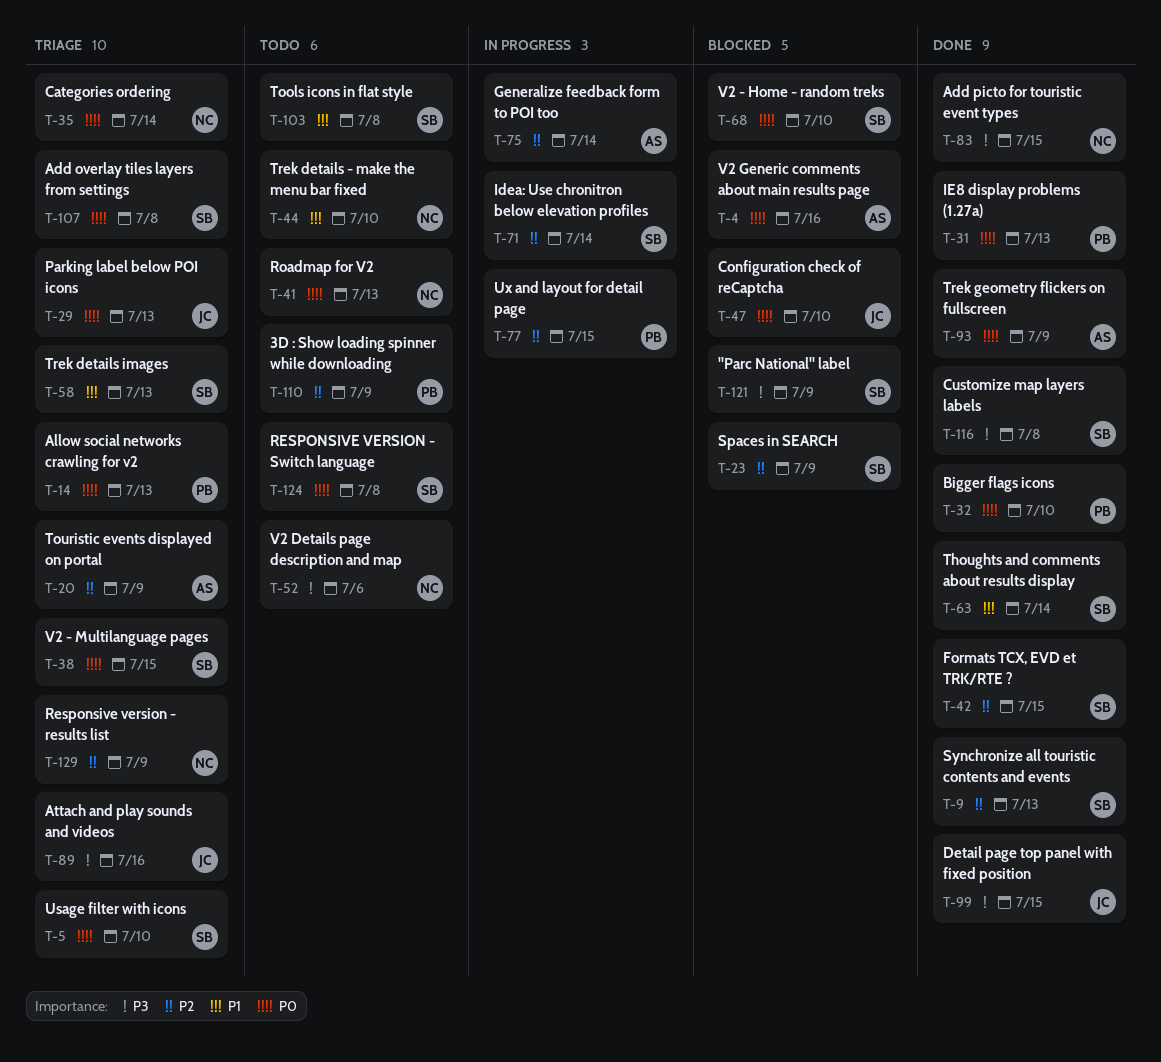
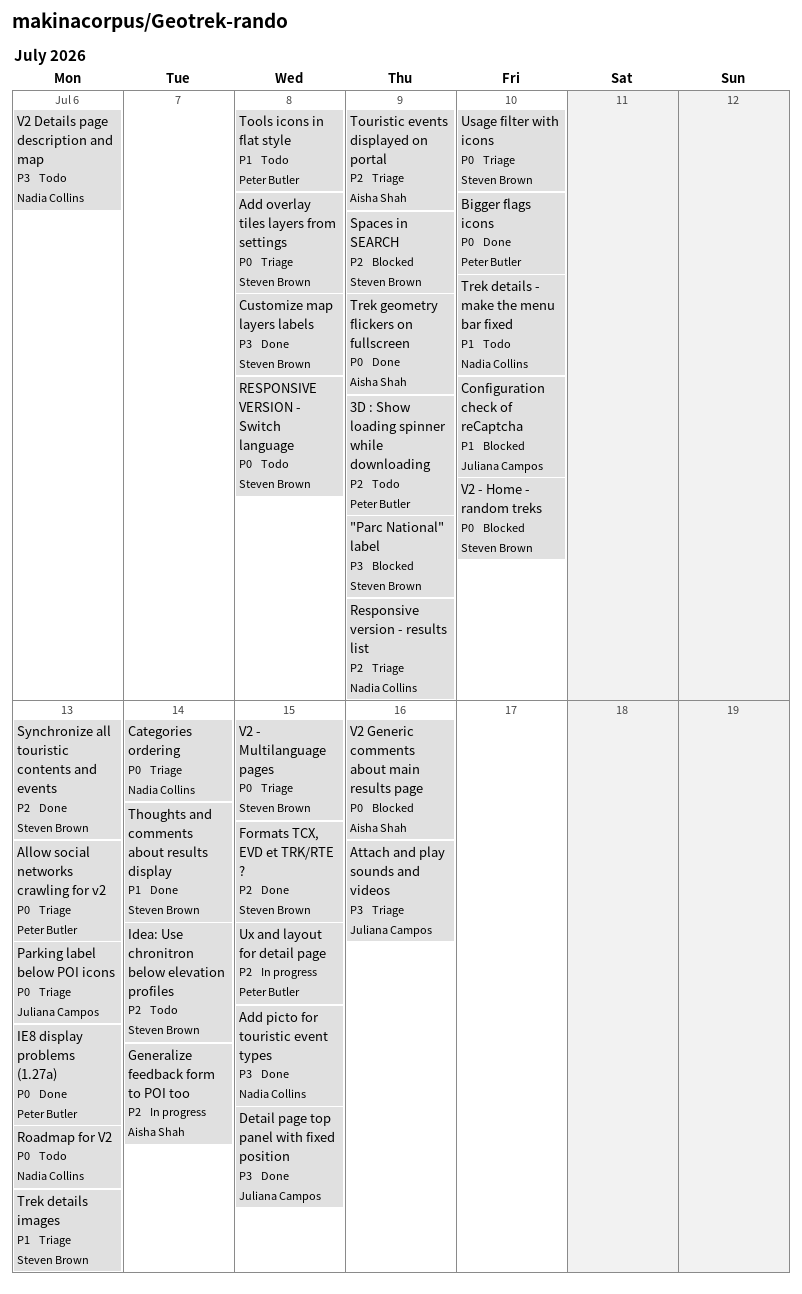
Configuration check of reCaptcha, priority: P0 -> P1
Idea: Use chronitron below elevation profiles, status: In progress -> Todo
Tools icons in flat style, owner: Steven Brown -> Peter Butler

